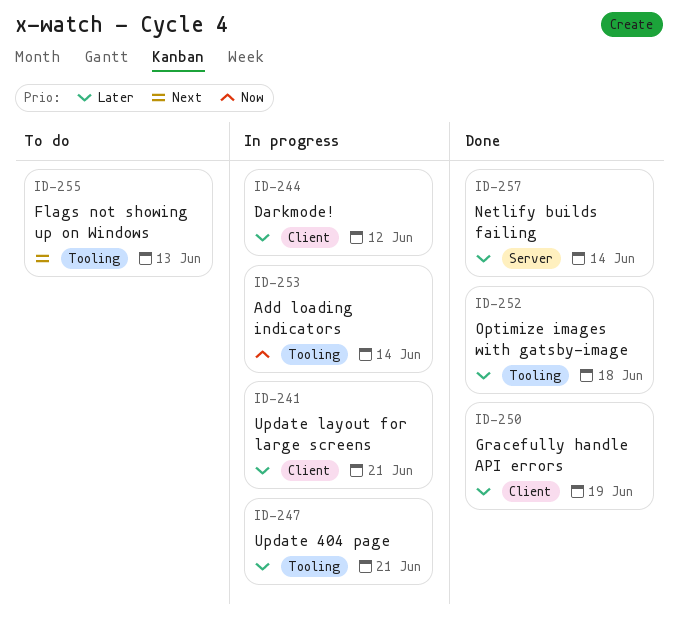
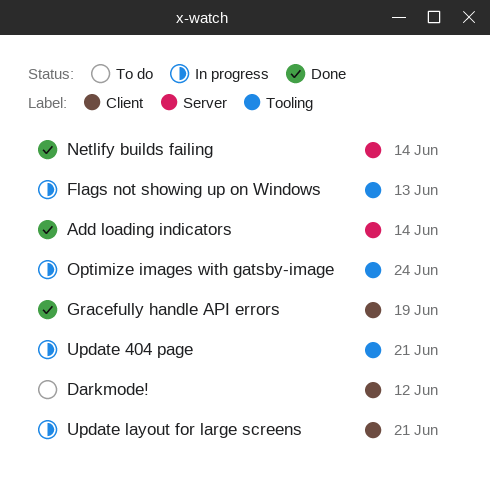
Add loading indicators, status: In progress -> Done
Add loading indicators, label: Tooling -> Server
Darkmode!, status: In progress -> To do
Flags not showing up on Windows, status: To do -> In progress
Optimize images with gatsby-image, status: Done -> In progress
Optimize images with gatsby-image, due: Jun 18 -> Jun 24

